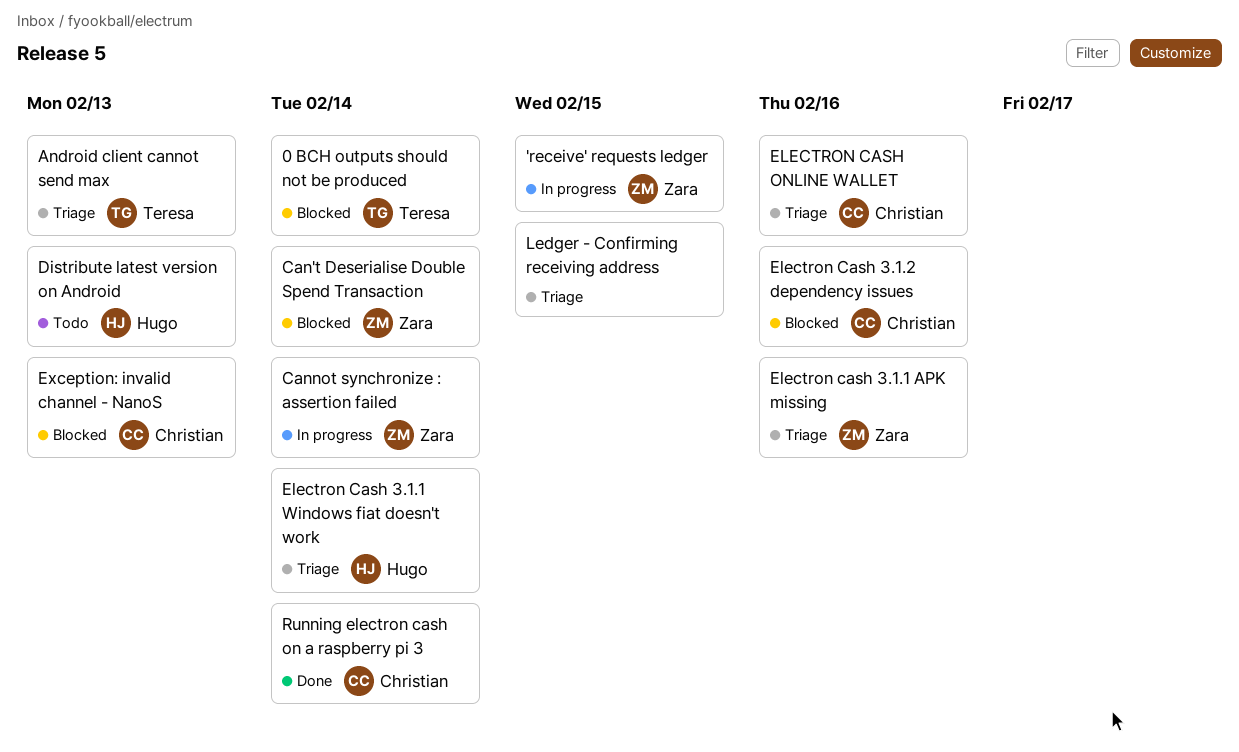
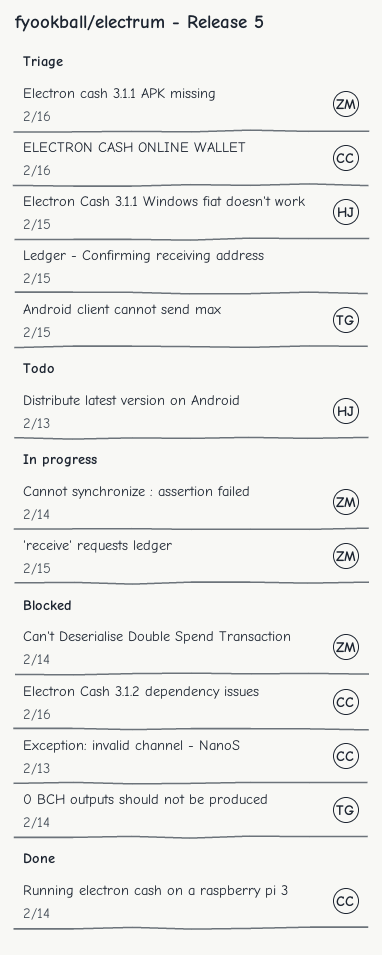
Android client cannot send max, due: Feb 13 -> Feb 15
Electron Cash 3.1.1 Windows fiat doesn't work, due: Feb 14 -> Feb 15

